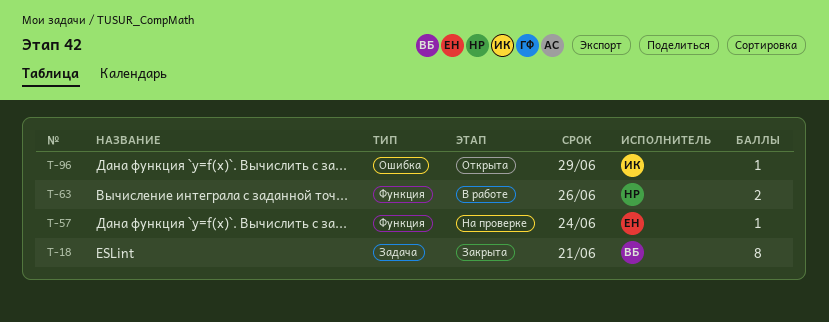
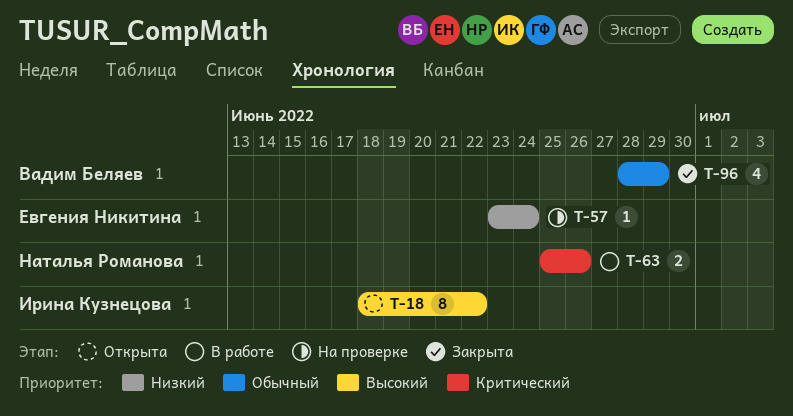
T-18, status: Закрыта -> Открыта
T-18, owner: Вадим Беляев -> Ирина Кузнецова
T-18, due: Jun 21 -> Jun 22
T-96, status: Открыта -> Закрыта
T-96, owner: Ирина Кузнецова -> Вадим Беляев
T-96, estimate: 1 -> 4

